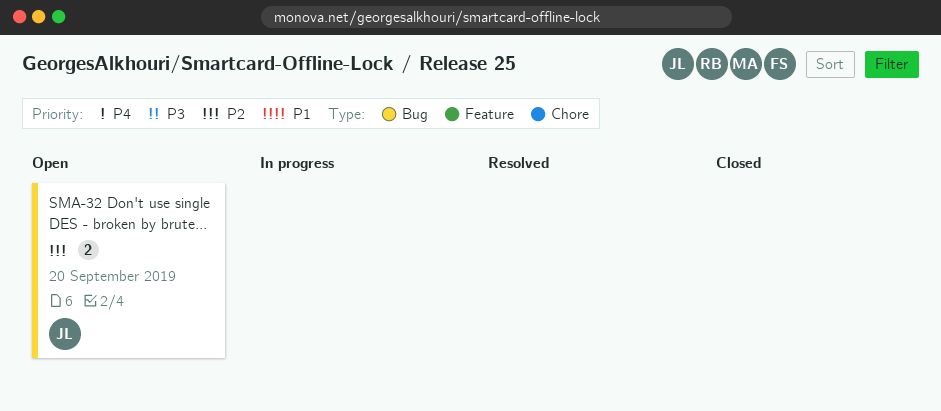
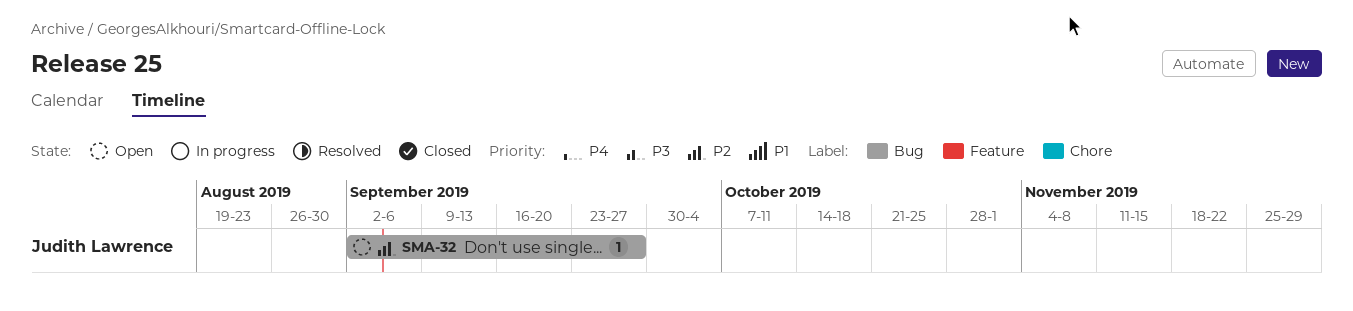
SMA-32, estimate: 2 -> 1
SMA-32, due: Sep 20 -> Sep 27

